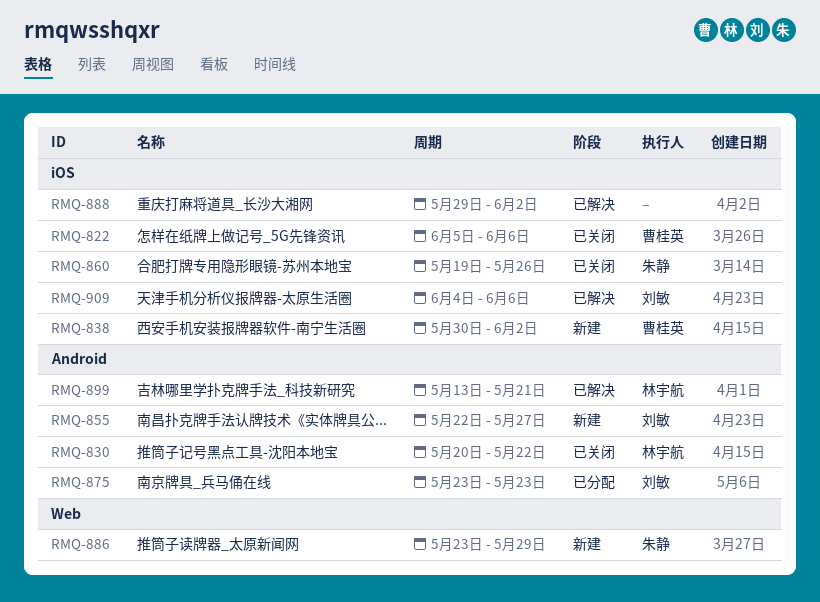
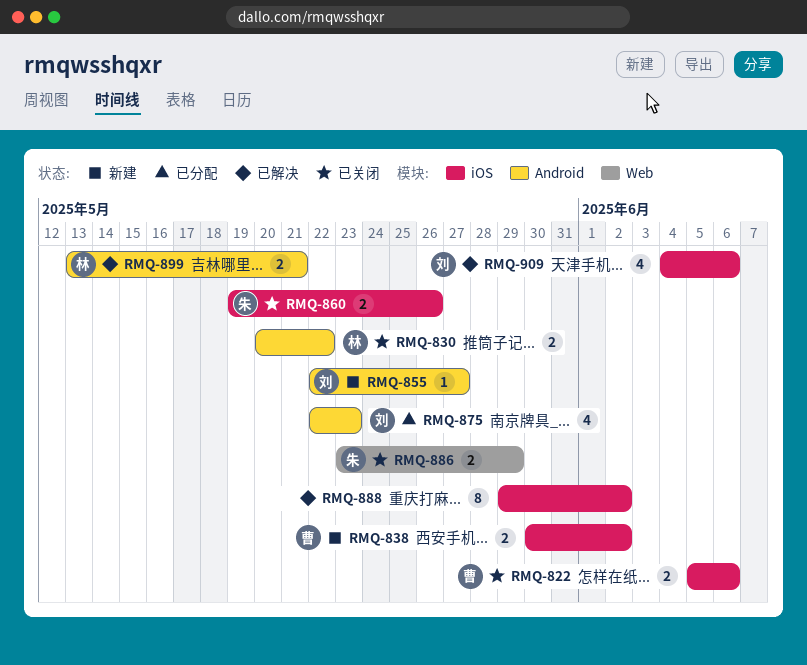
RMQ-875, start: May 23 -> May 22
RMQ-886, status: 新建 -> 已关闭

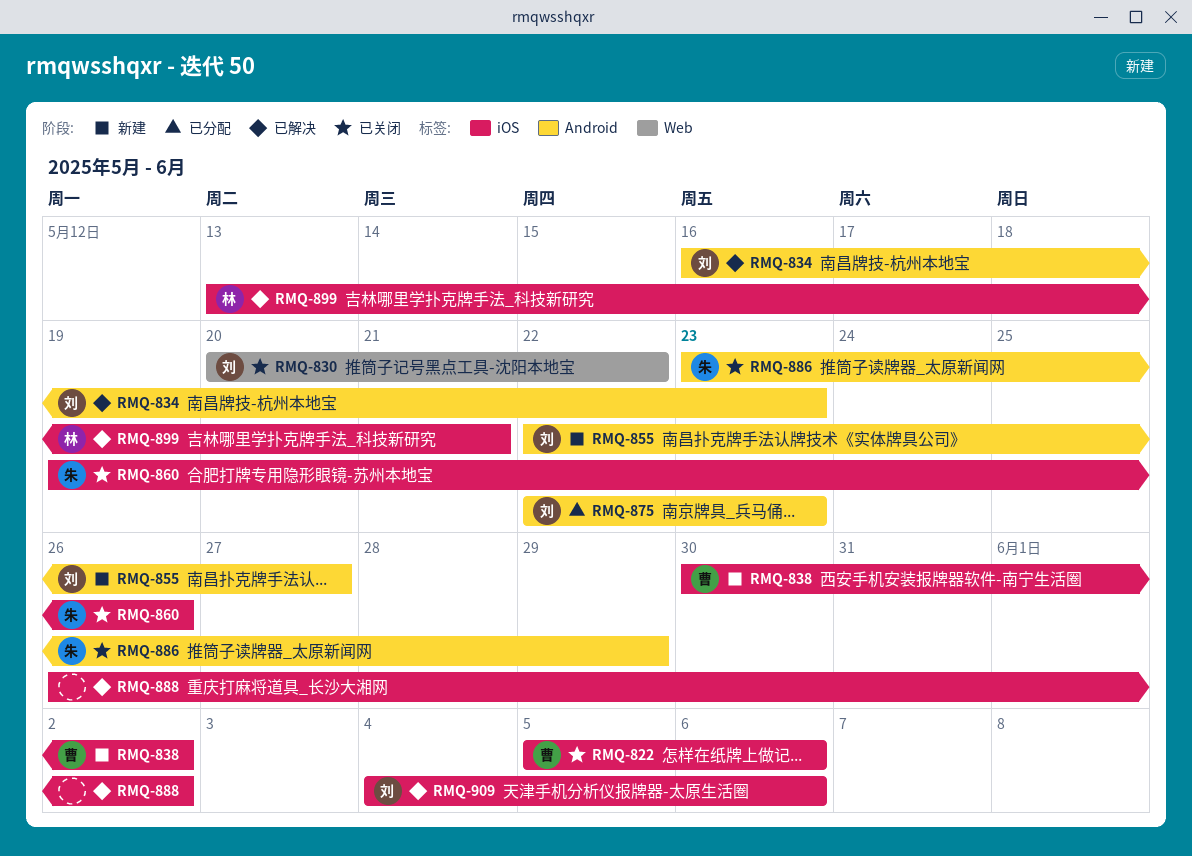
RMQ-830, owner: 林 -> 刘
RMQ-830, label: Android -> Web
RMQ-834: none -> present
RMQ-886, label: Web -> Android
RMQ-888, start: May 29 -> May 26
RMQ-899, label: Android -> iOS

